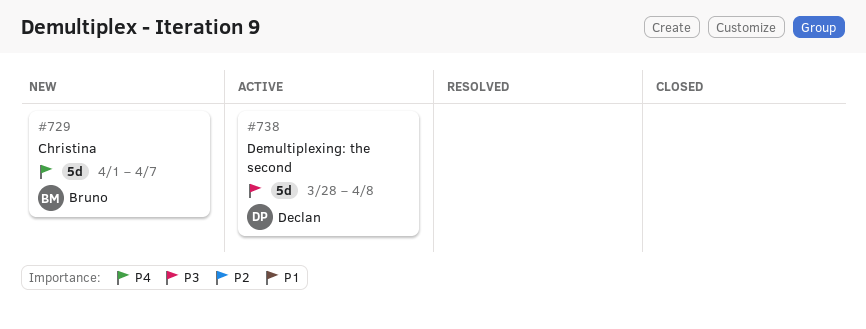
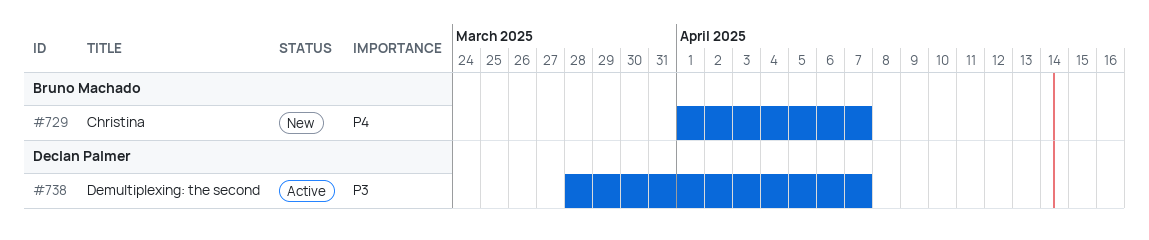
#738, due: Apr 8 -> Apr 7

